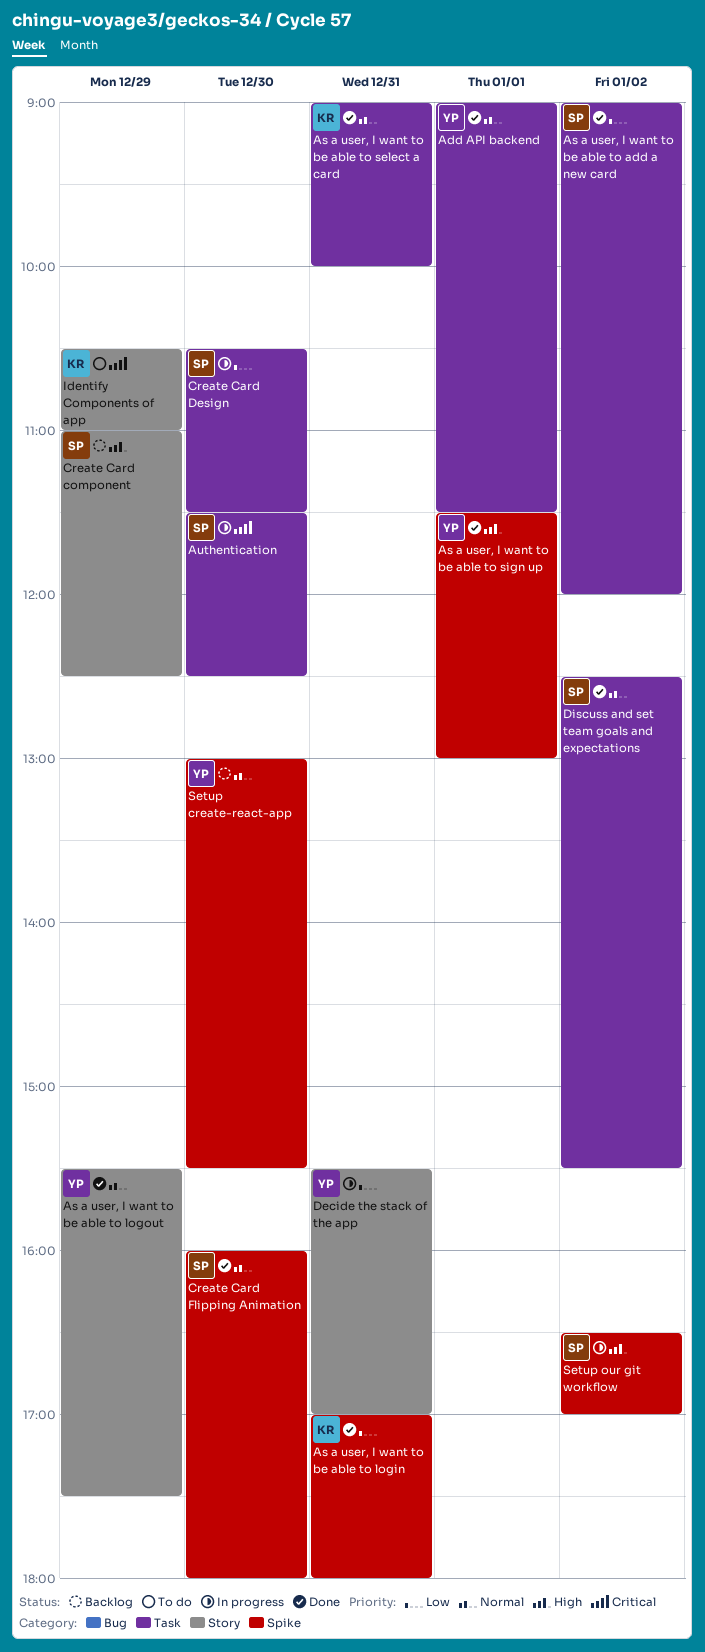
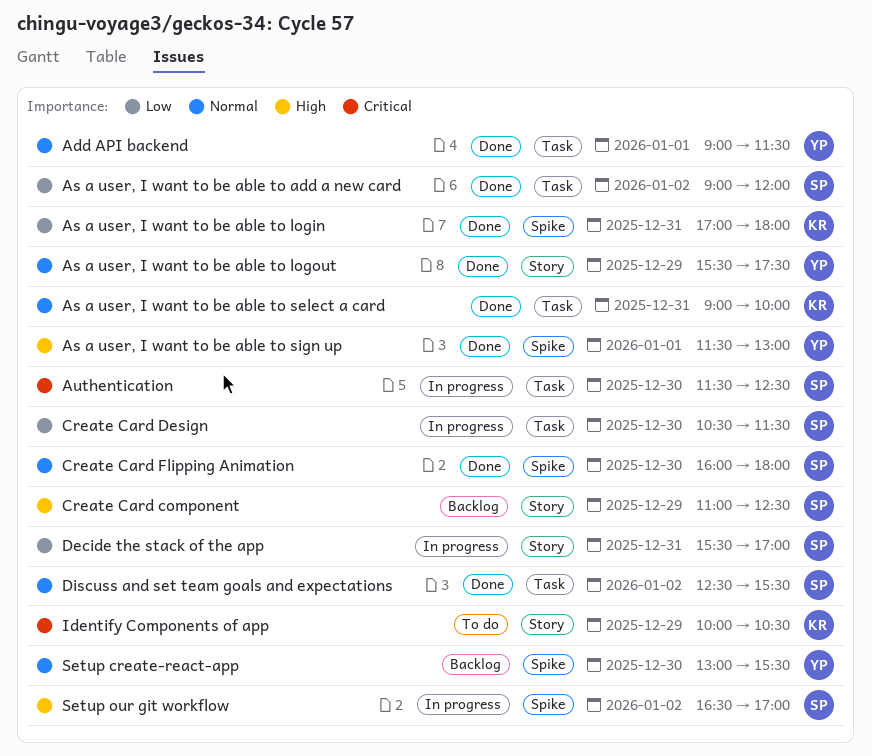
Decide the stack of the app, owner: YP -> SP
Identify Components of app, begins: 10:30 -> 10:00
Identify Components of app, ends: 11:00 -> 10:30

